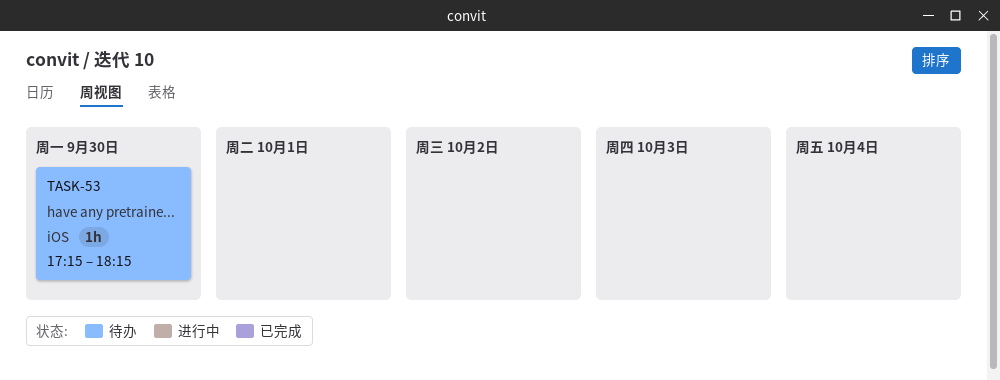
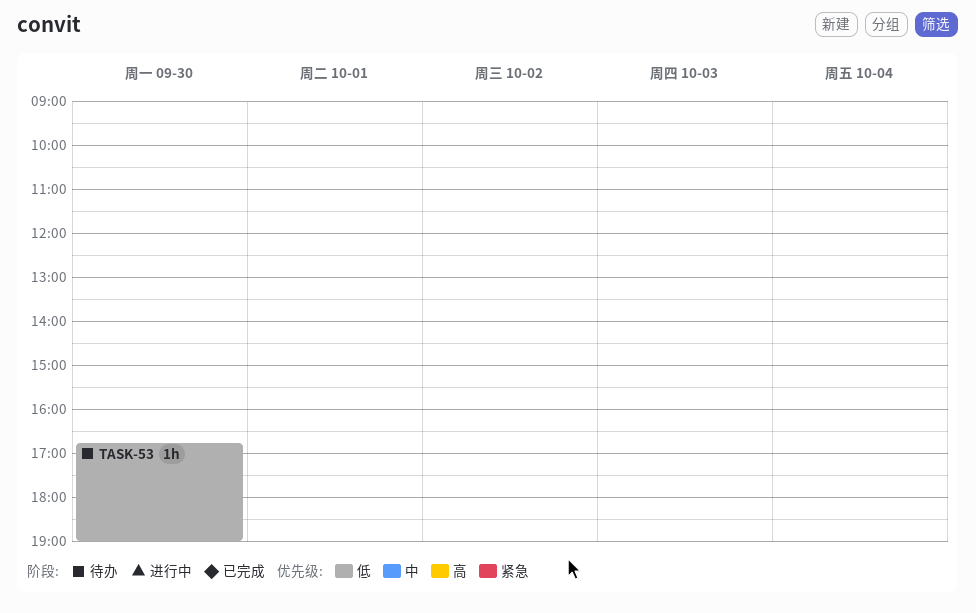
TASK-53, begins: 17:15 -> 16:45
TASK-53, ends: 18:15 -> 19:00

